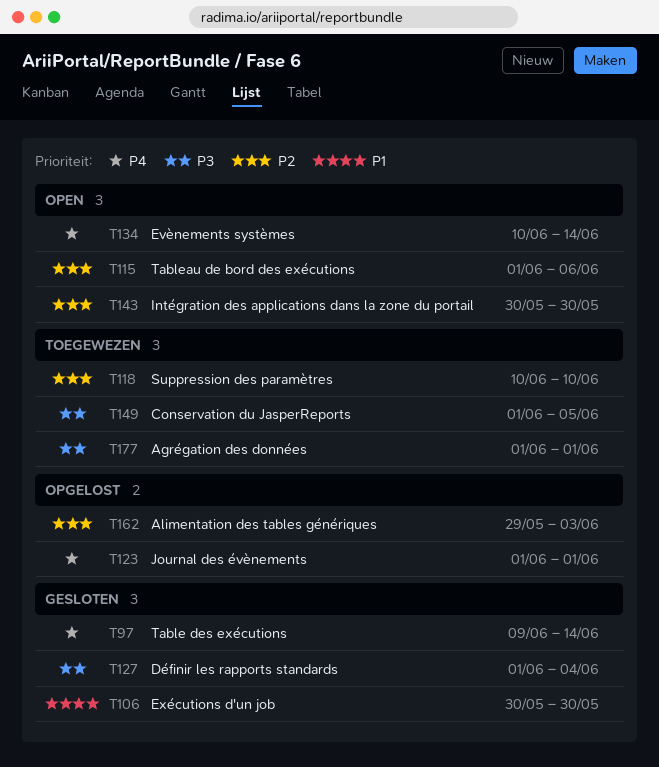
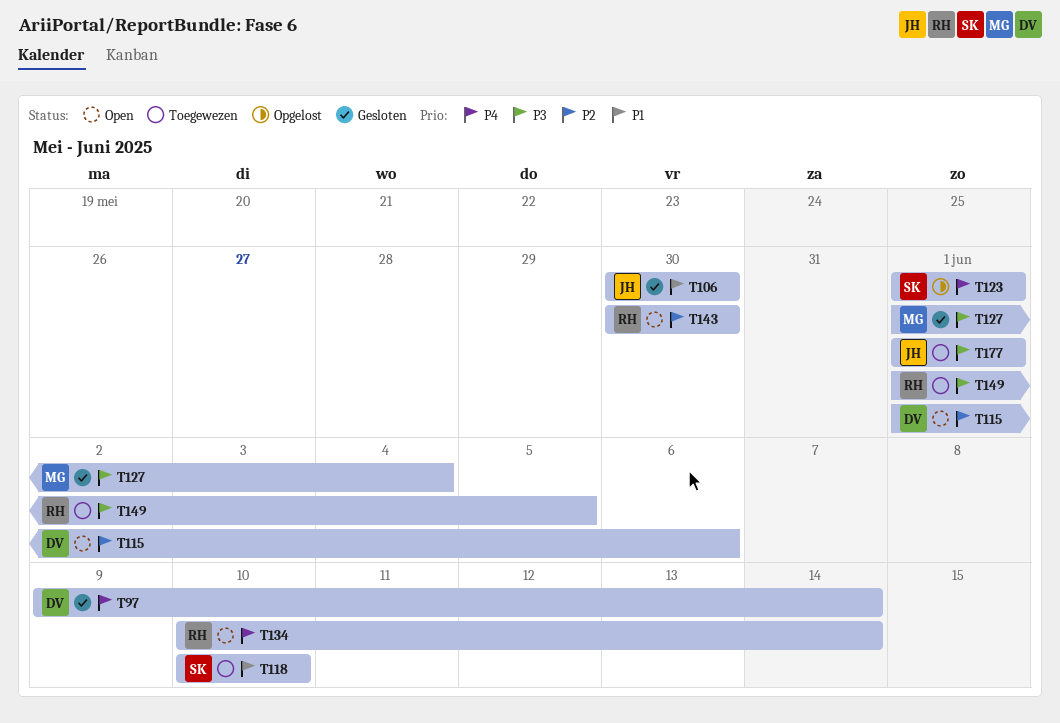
T118, priority: P2 -> P1
T162: present -> none

